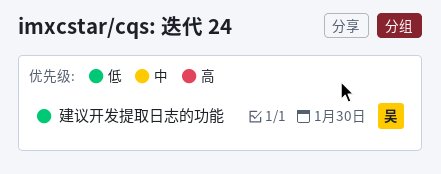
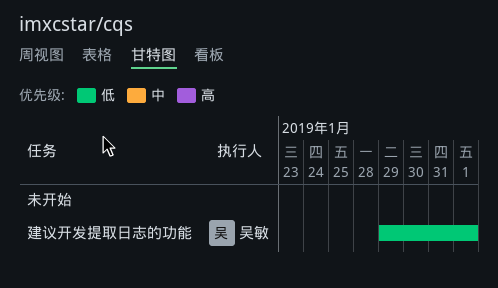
建议开发提取日志的功能, due: Jan 30 -> Feb 1

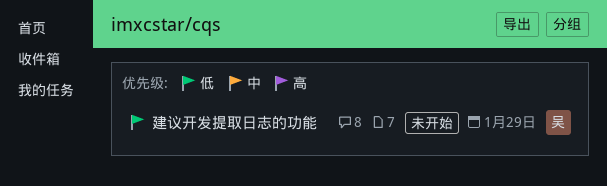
建议开发提取日志的功能, due: Feb 1 -> Jan 29

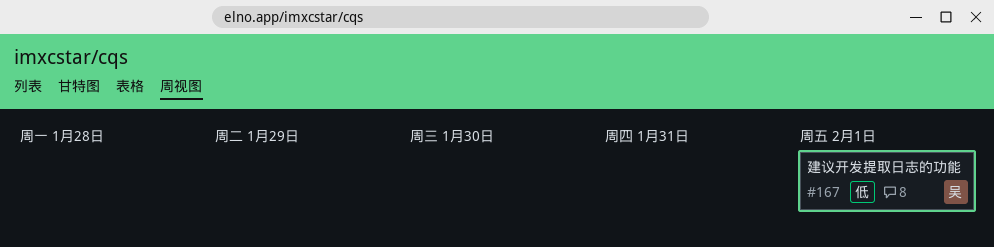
建议开发提取日志的功能, due: Jan 29 -> Feb 1

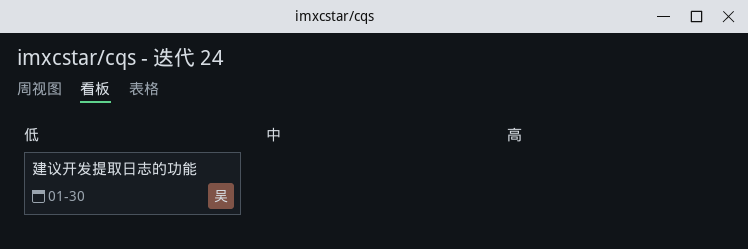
建议开发提取日志的功能, due: Feb 1 -> Jan 30

